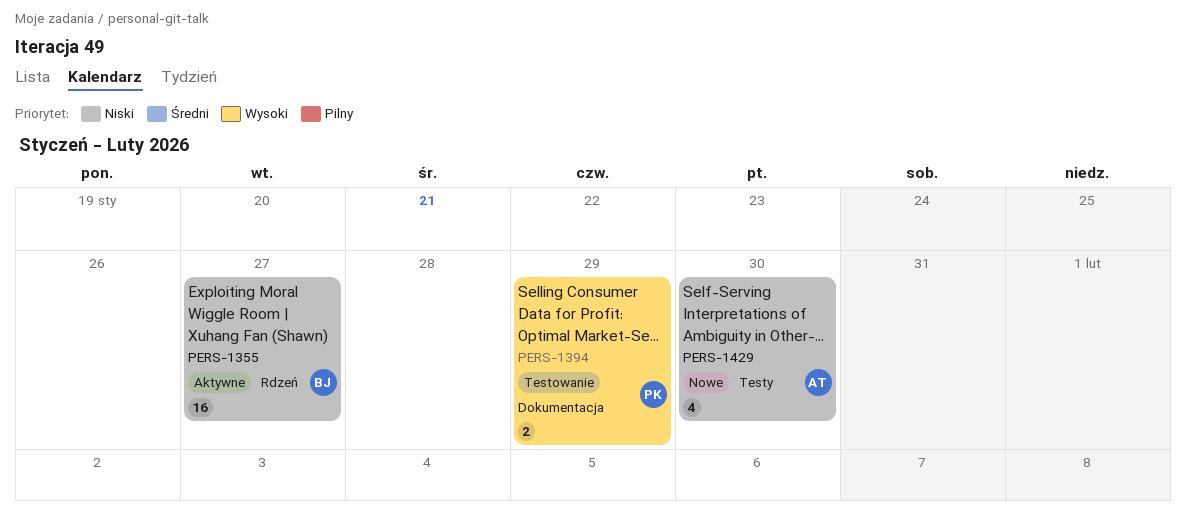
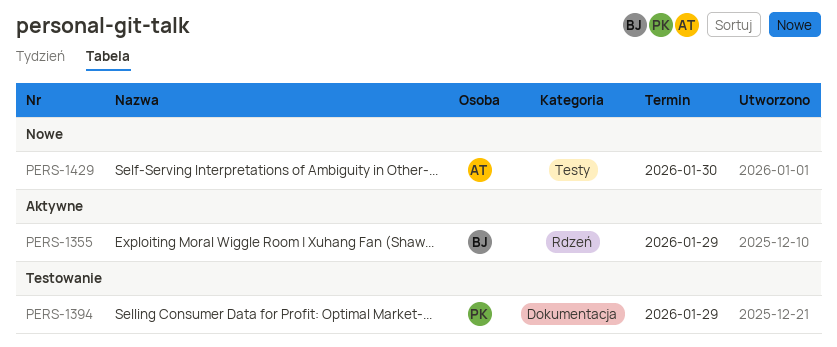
PERS-1355, due: Jan 27 -> Jan 29

